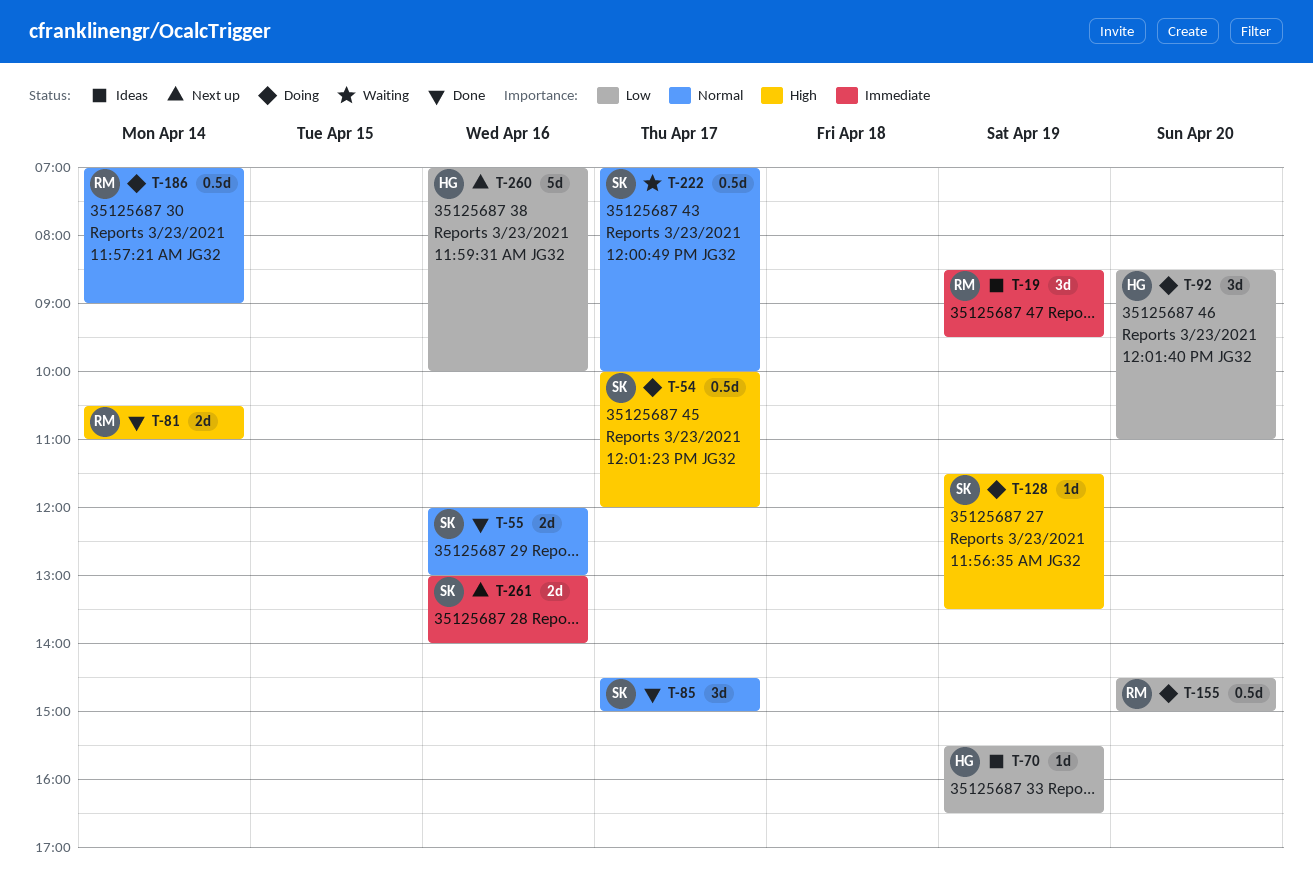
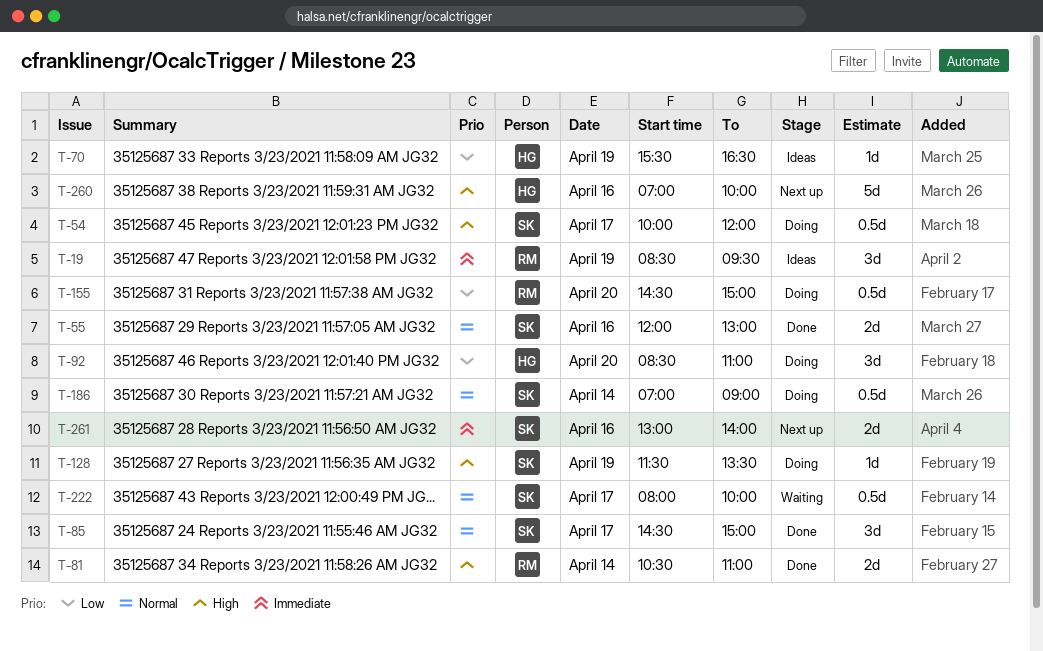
T-186, owner: RM -> SK
T-222, begins: 07:00 -> 08:00
T-260, priority: Low -> High

